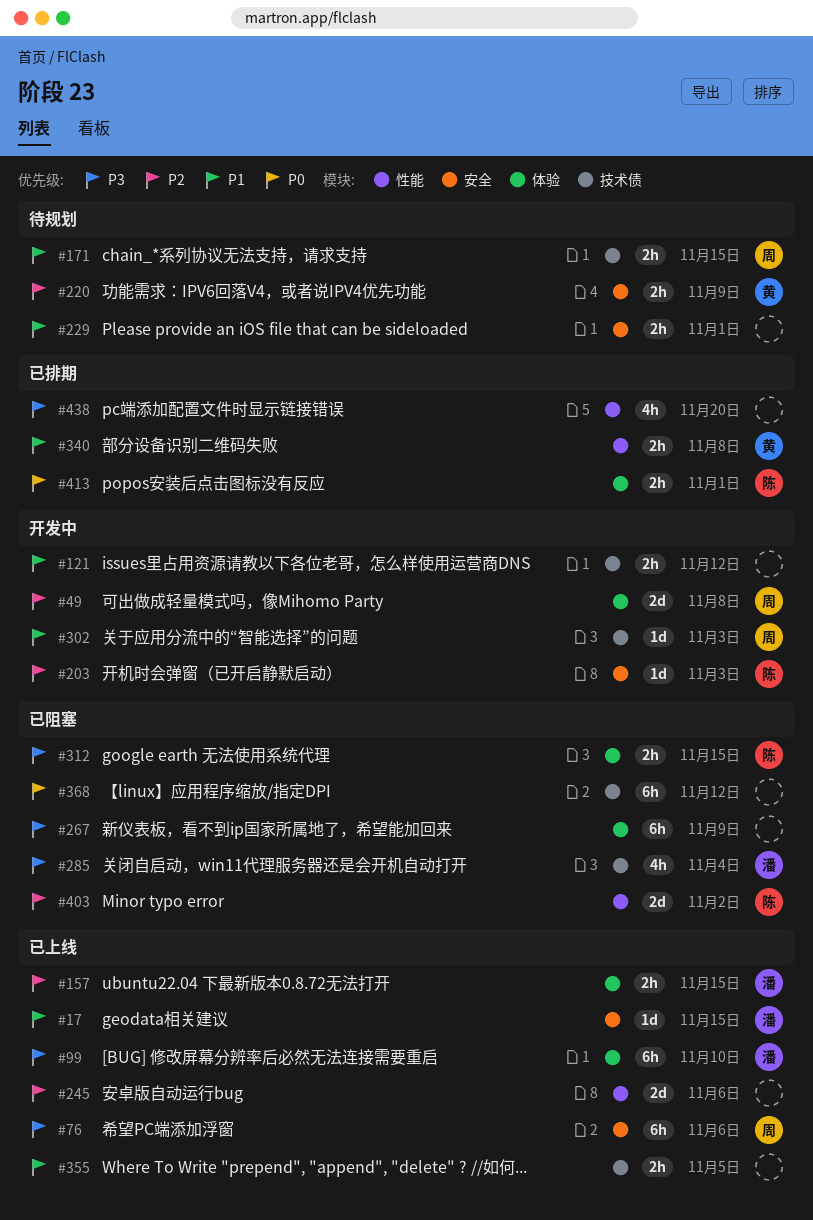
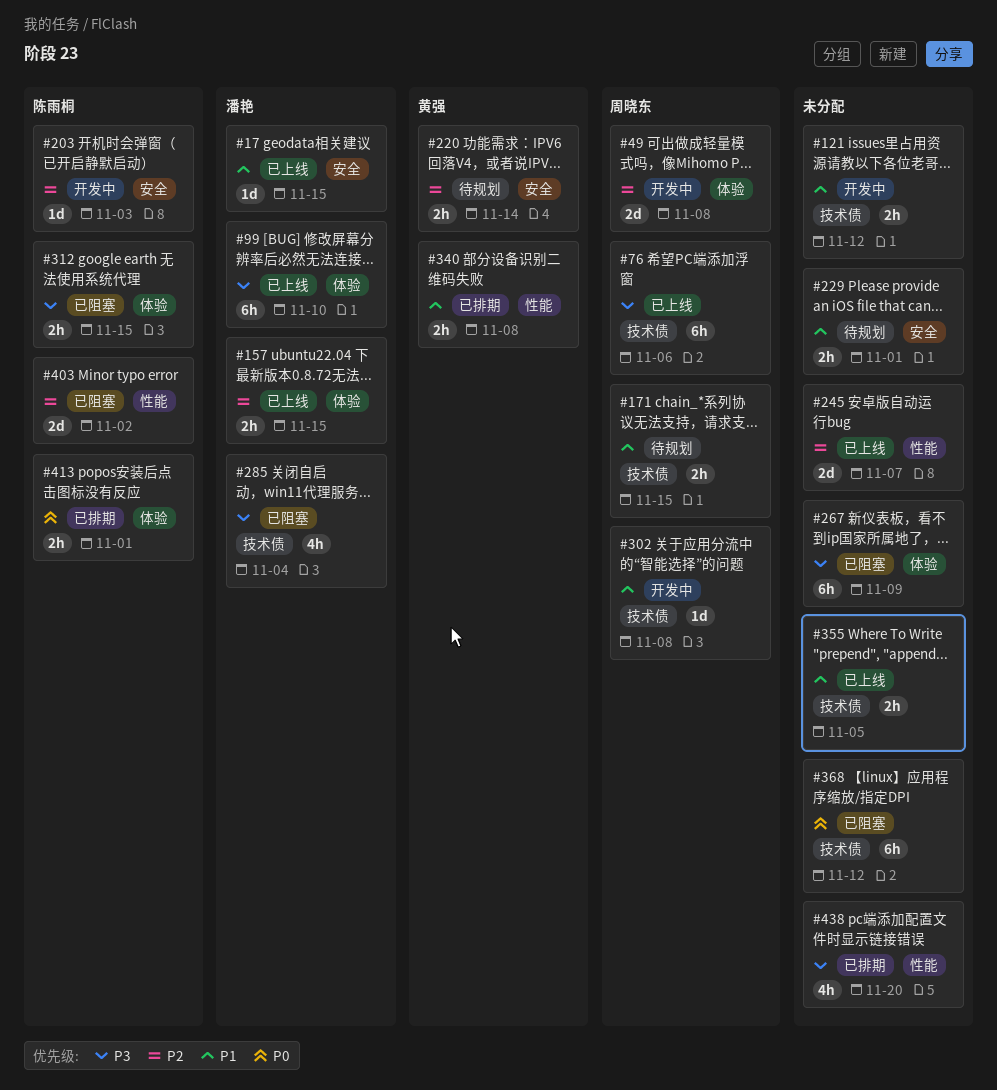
#76, label: 安全 -> 技术债
#220, due: Nov 9 -> Nov 14
#245, due: Nov 6 -> Nov 7
#302, due: Nov 3 -> Nov 8

